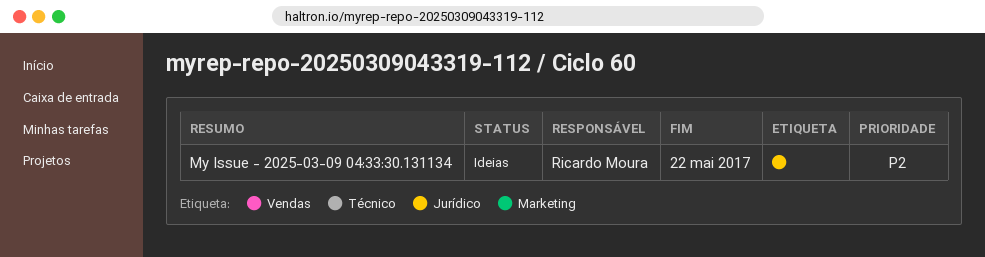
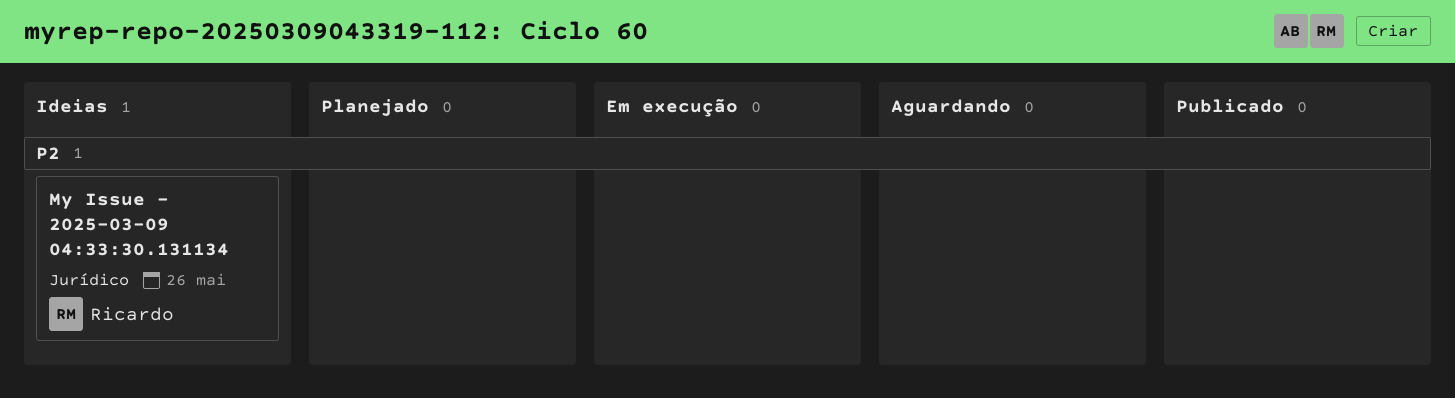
My Issue - 2025-03-09 04:33:30.131134, due: May 22 -> May 26

